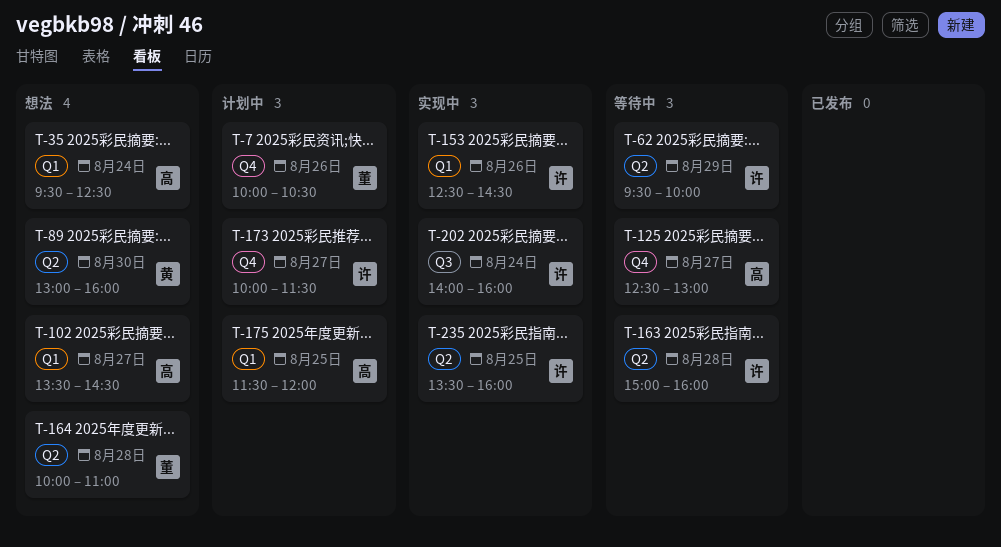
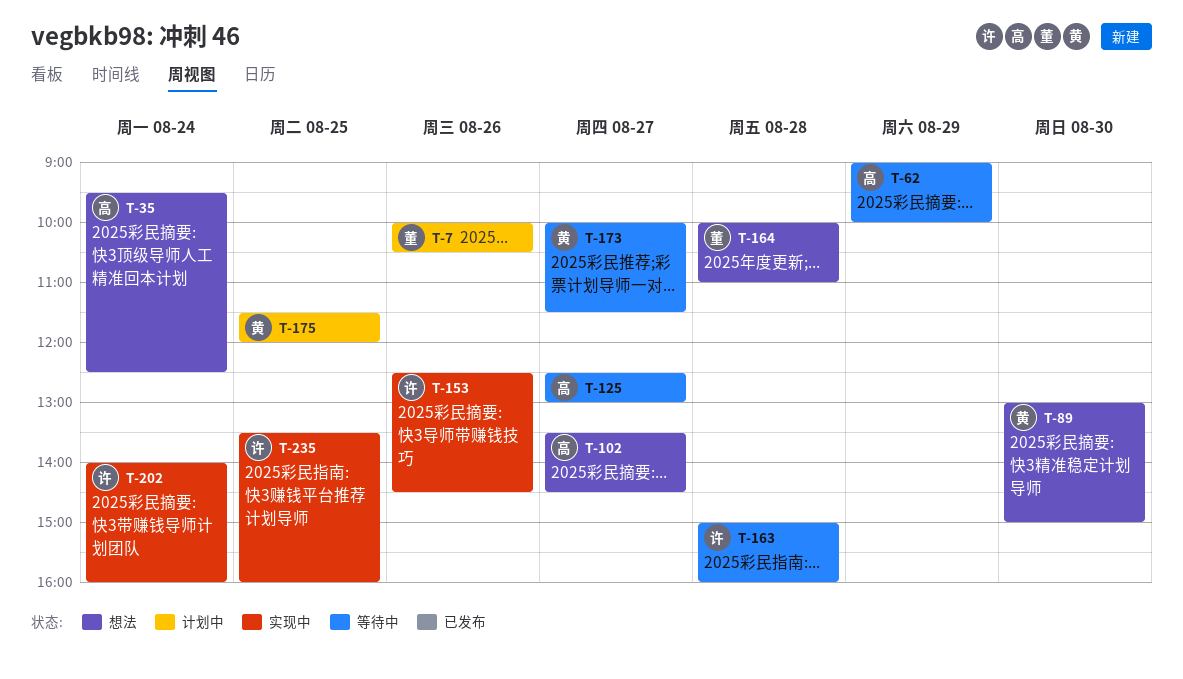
T-62, owner: 许 -> 高
T-62, begins: 09:30 -> 09:00
T-89, ends: 16:00 -> 15:00
T-173, status: 计划中 -> 等待中
T-173, owner: 许 -> 黄
T-175, owner: 高 -> 黄

